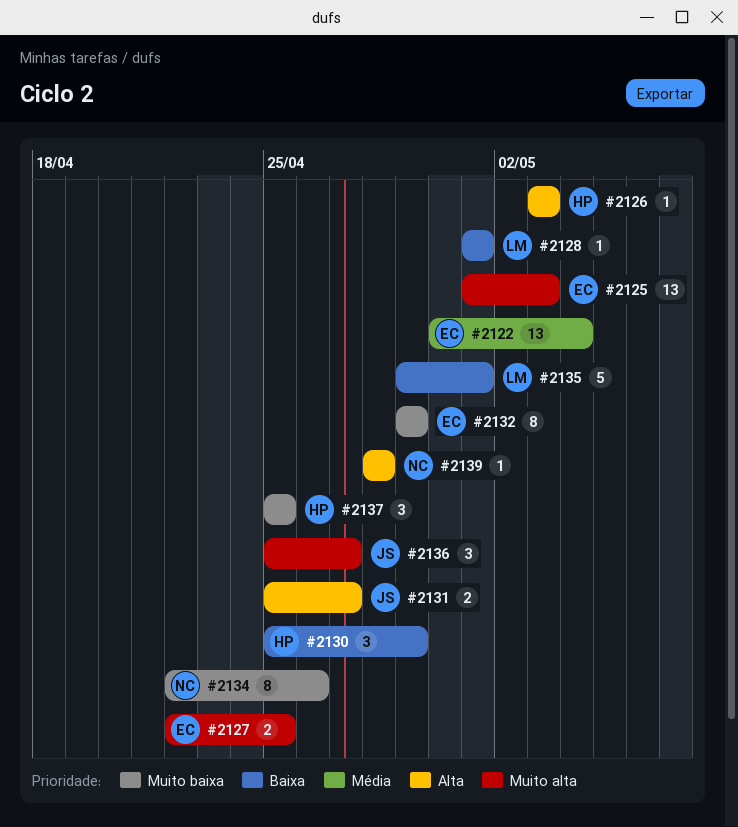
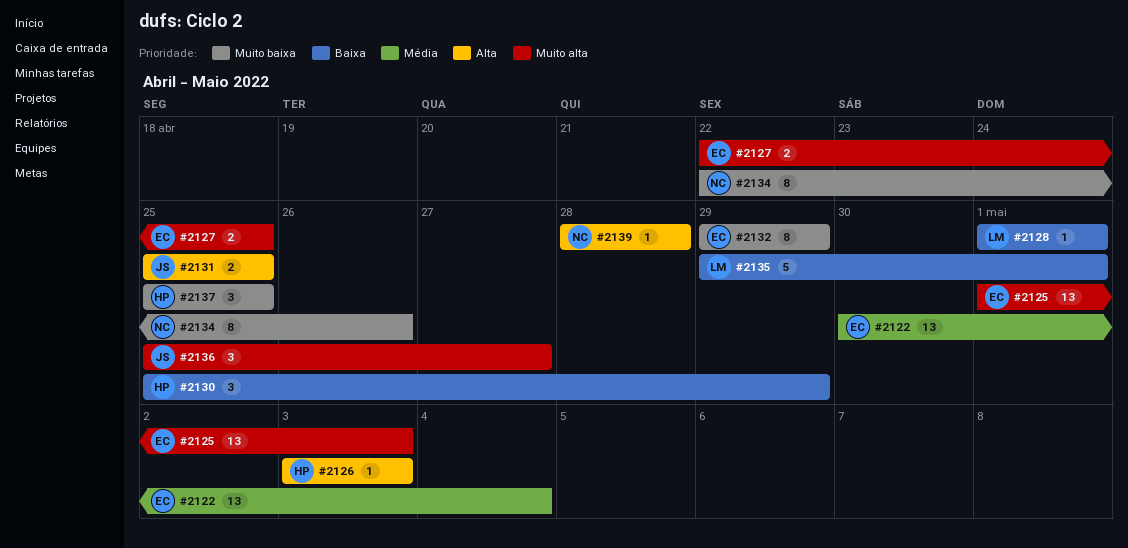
#2131, due: Apr 27 -> Apr 25

